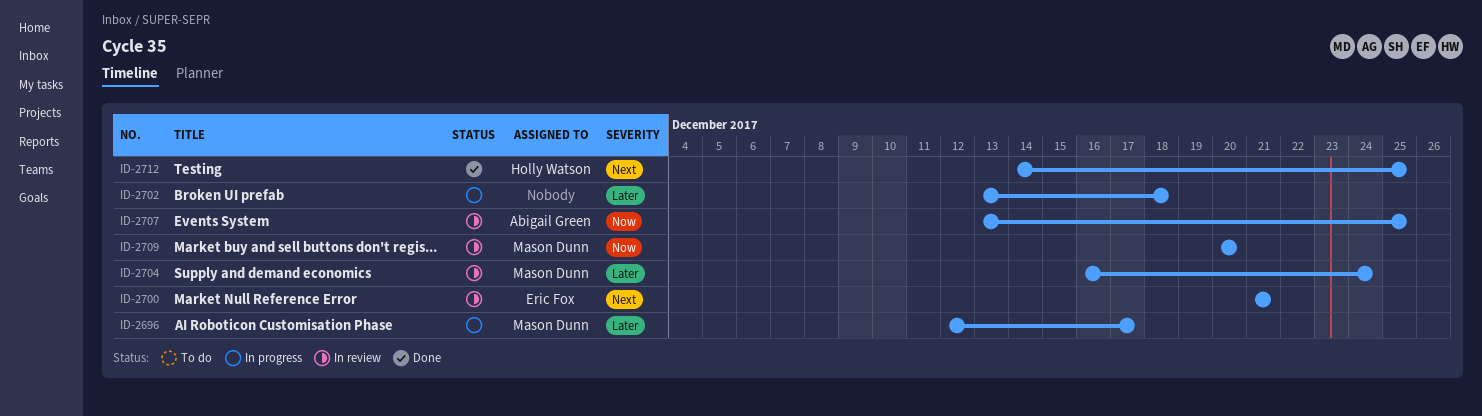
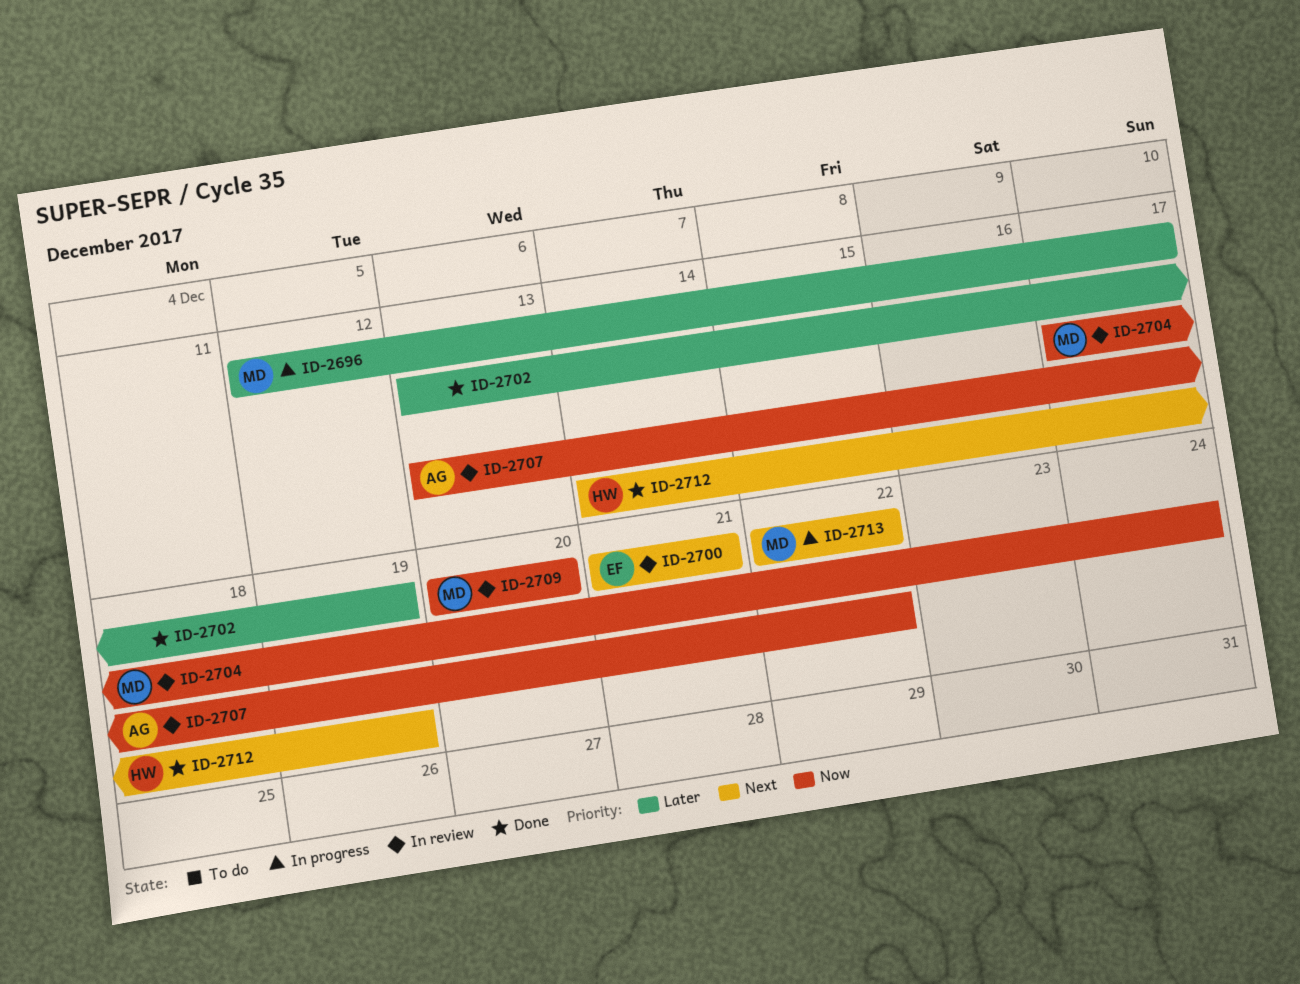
ID-2702, status: In progress -> Done
ID-2702, due: Dec 18 -> Dec 19
ID-2704, priority: Later -> Now
ID-2704, start: Dec 16 -> Dec 17
ID-2707, due: Dec 25 -> Dec 22
ID-2712, due: Dec 25 -> Dec 19
ID-2713: none -> present

